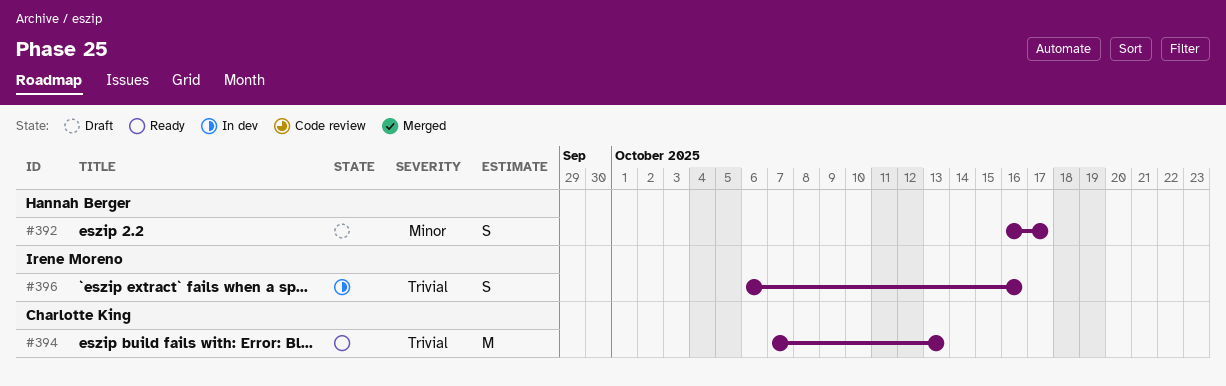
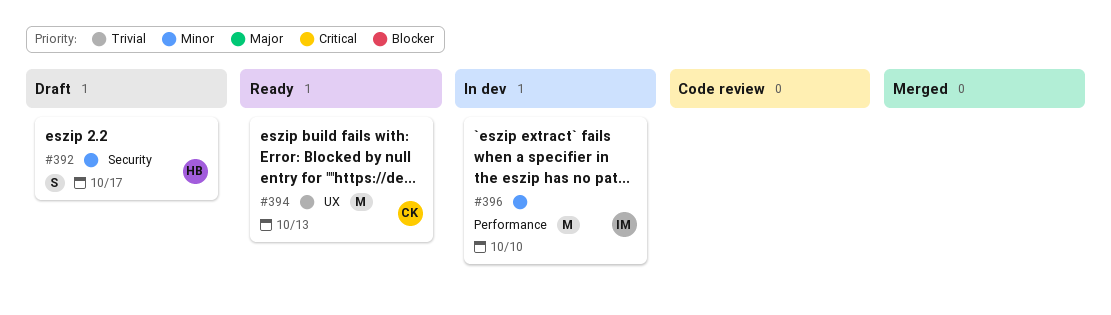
#396, priority: Trivial -> Minor
#396, estimate: S -> M
#396, due: Oct 16 -> Oct 10

